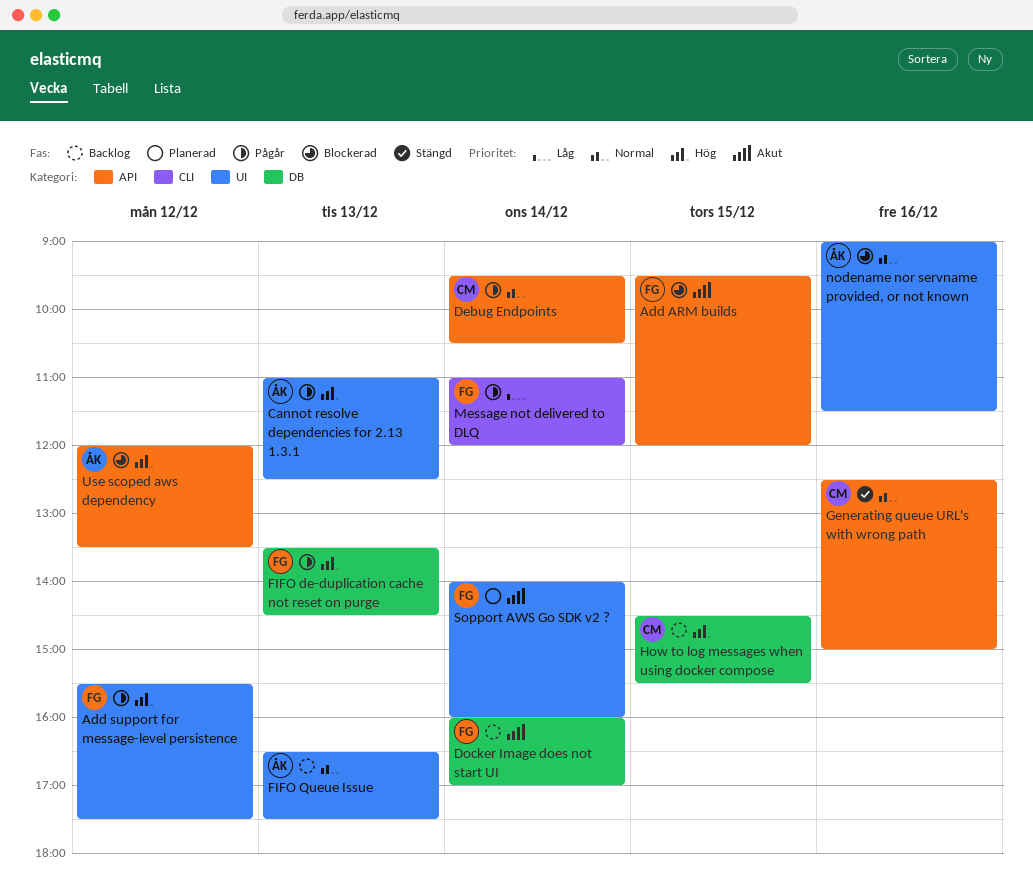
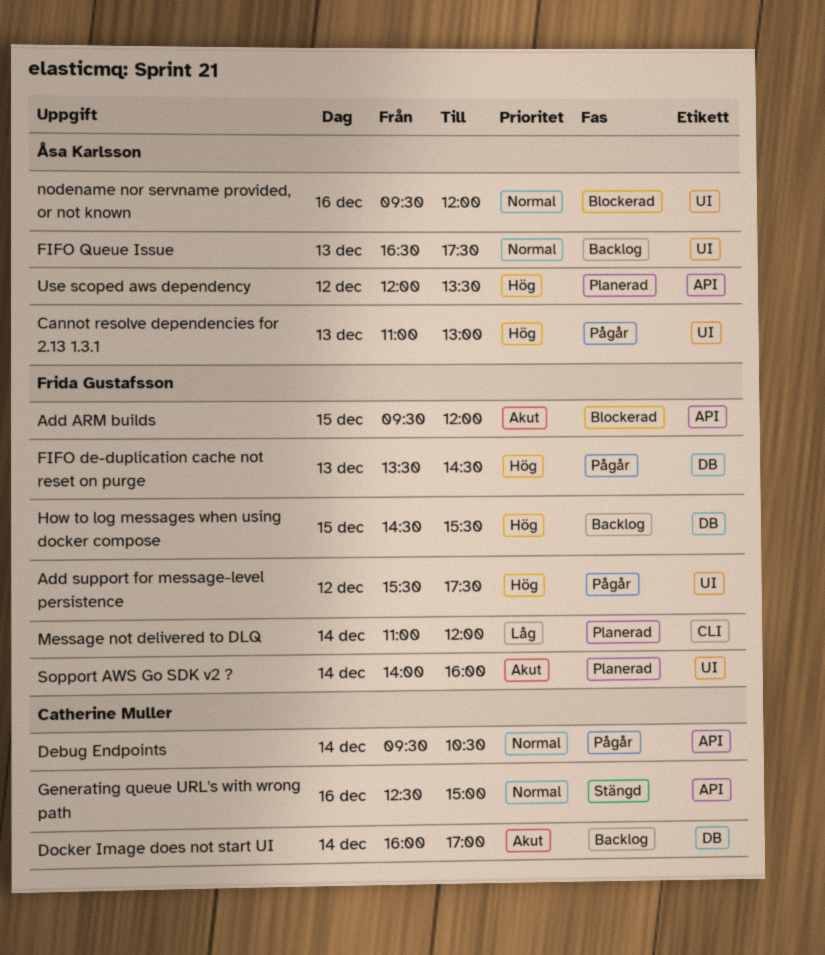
Cannot resolve dependencies for 2.13 1.3.1, ends: 12:30 -> 13:00
Docker Image does not start UI, owner: Frida Gustafsson -> Catherine Muller
How to log messages when using docker compose, owner: Catherine Muller -> Frida Gustafsson
Message not delivered to DLQ, status: Pågår -> Planerad
nodename nor servname provided, or not known, begins: 09:00 -> 09:30
nodename nor servname provided, or not known, ends: 11:30 -> 12:00
Use scoped aws dependency, status: Blockerad -> Planerad

